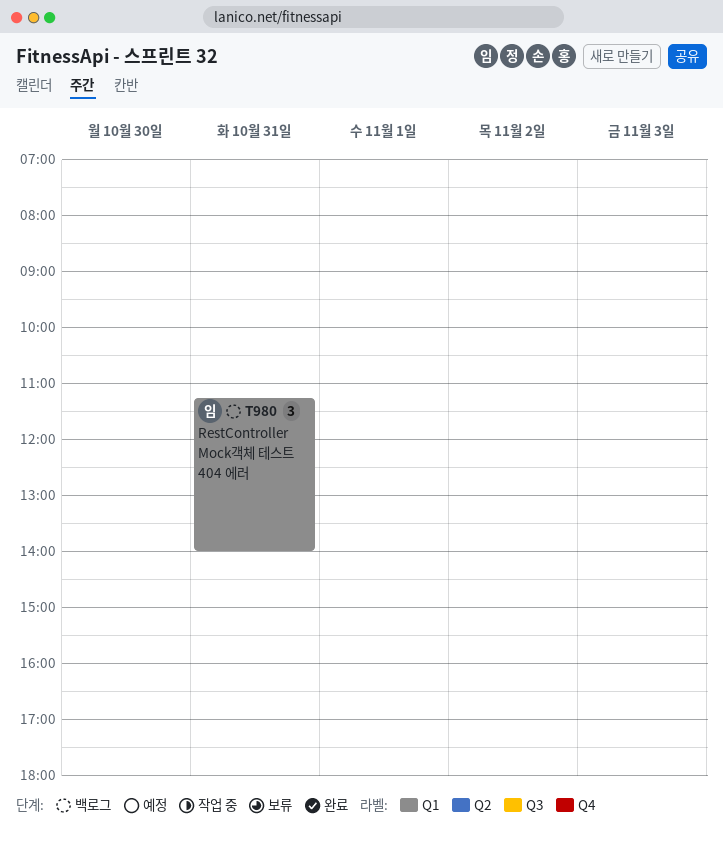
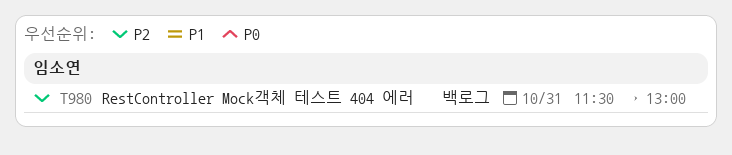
T980, begins: 11:15 -> 11:30
T980, ends: 14:00 -> 13:00

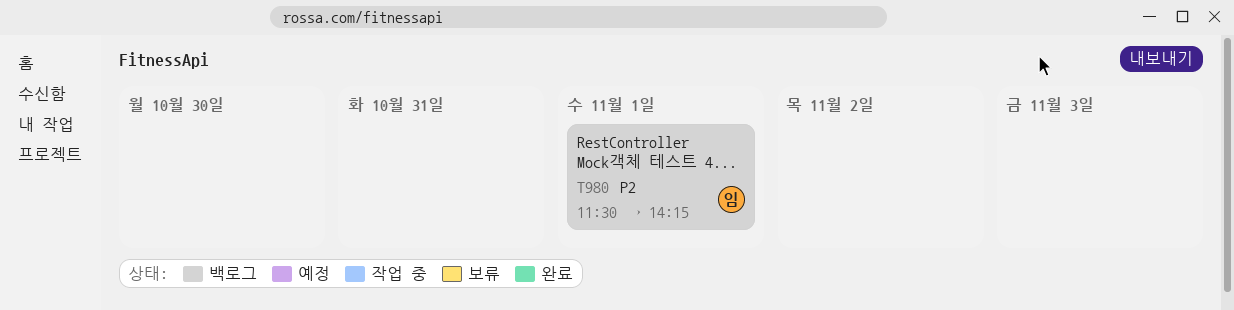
T980, day: Oct 31 -> Nov 1
T980, ends: 13:00 -> 14:15

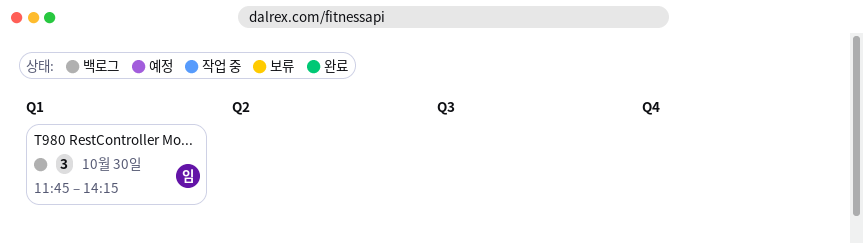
T980, day: Nov 1 -> Oct 30
T980, begins: 11:30 -> 11:45

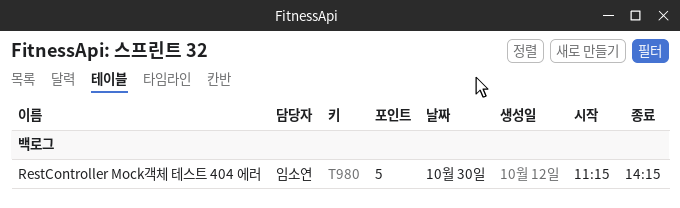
T980, estimate: 3 -> 5
T980, begins: 11:45 -> 11:15

